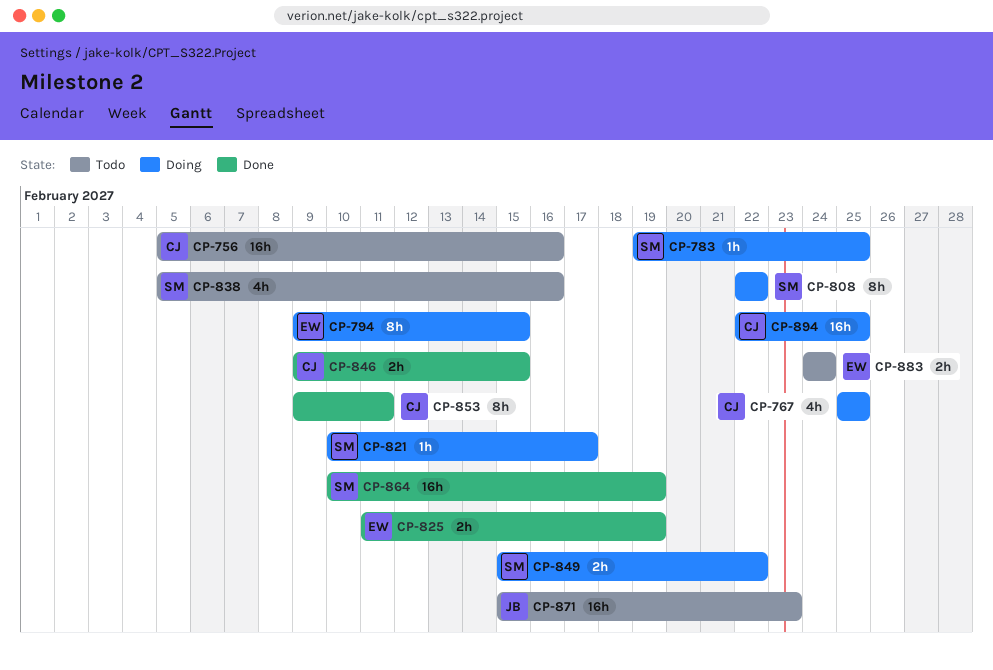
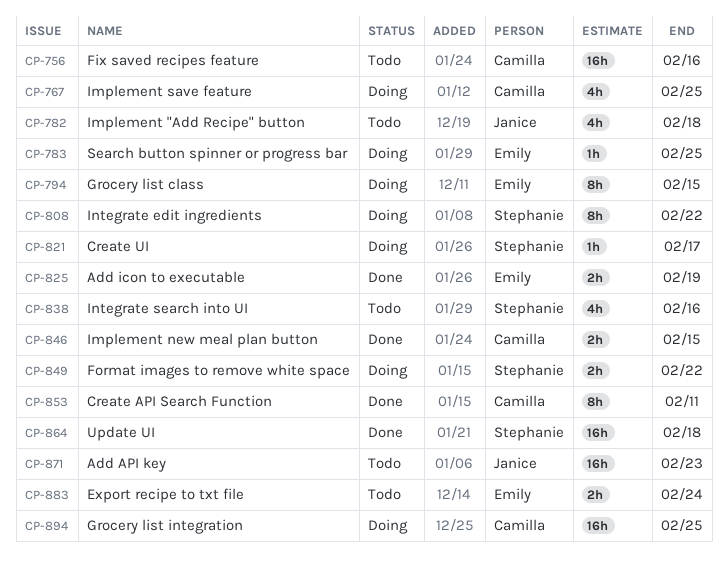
CP-782: none -> present
CP-783, owner: Stephanie -> Emily
CP-864, due: Feb 19 -> Feb 18

